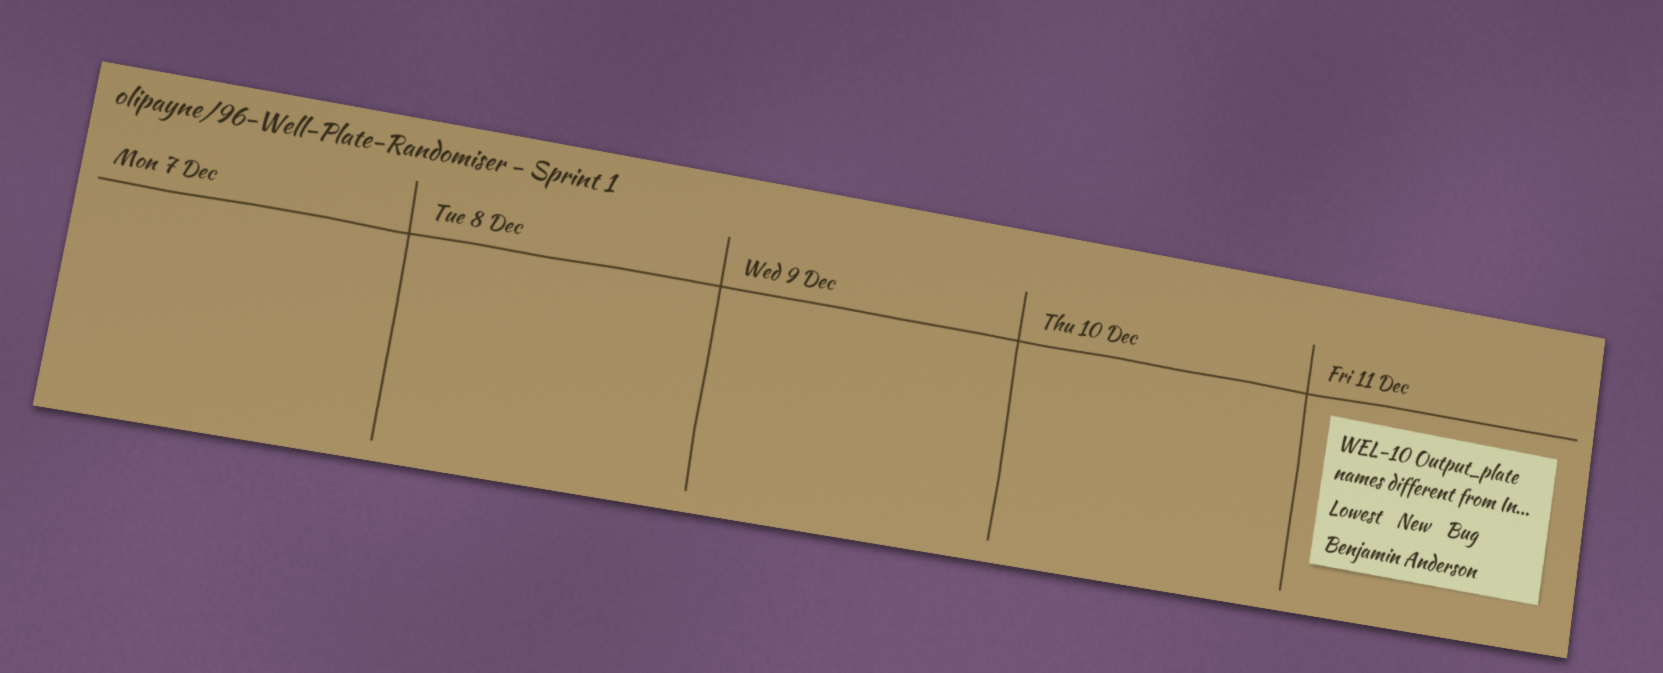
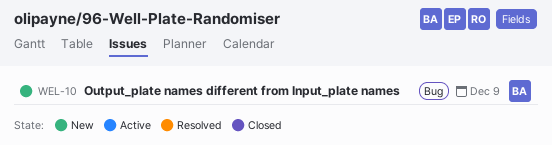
WEL-10, due: Dec 11 -> Dec 9

